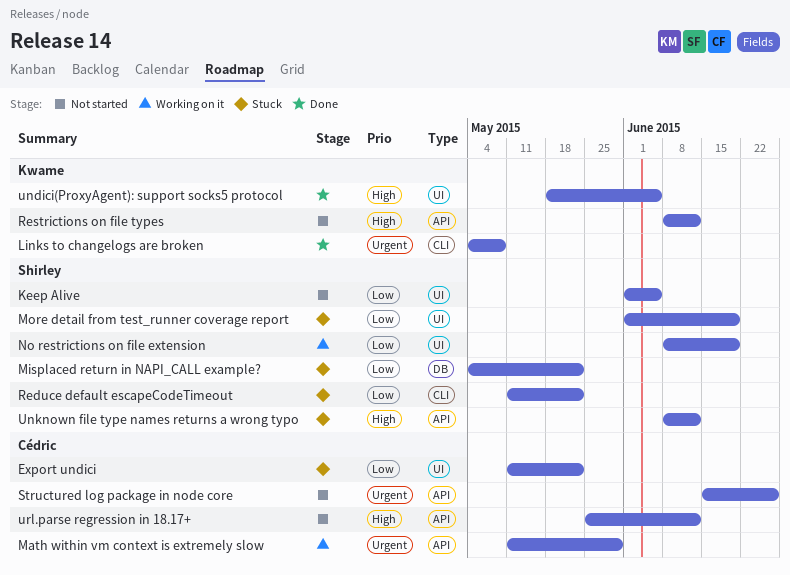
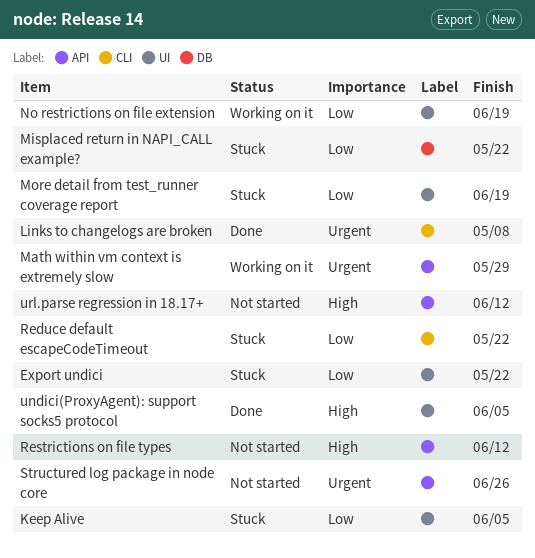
Keep Alive, status: Not started -> Stuck
Unknown file type names returns a wrong typo: present -> none

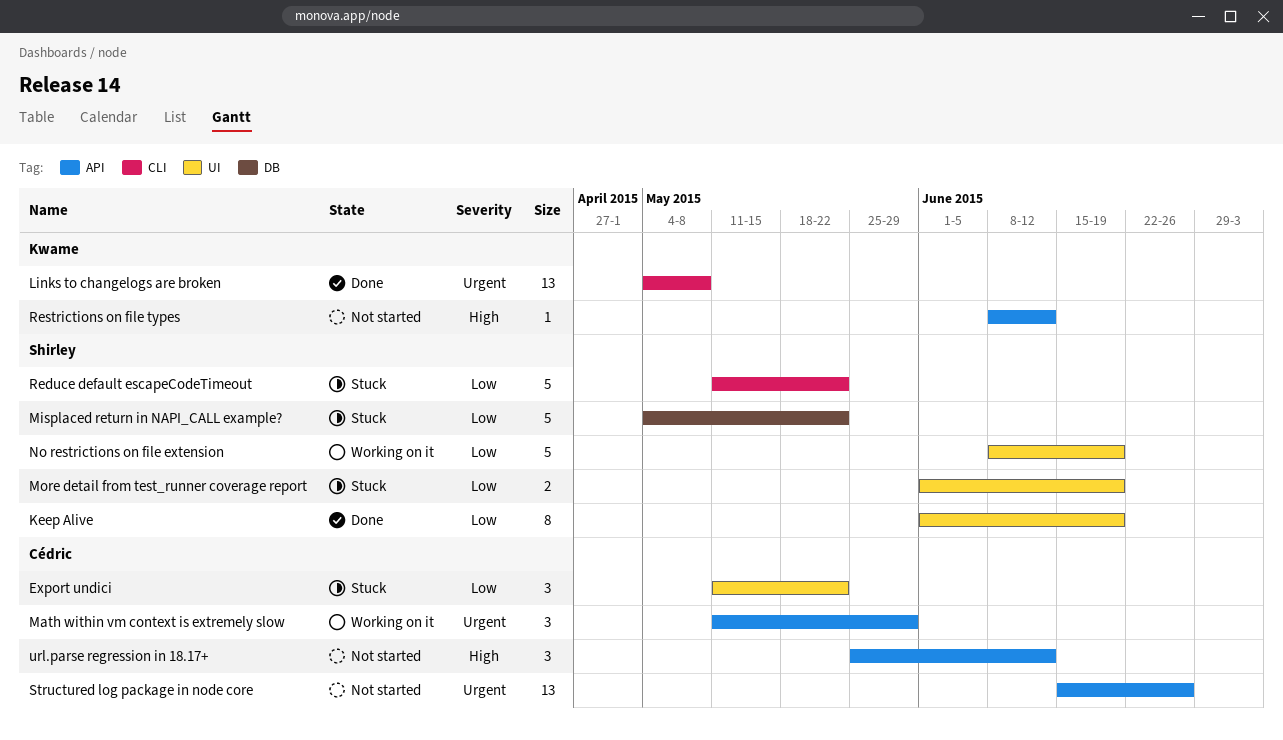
Keep Alive, status: Stuck -> Done
Keep Alive, due: Jun 5 -> Jun 19
undici(ProxyAgent): support socks5 protocol: present -> none

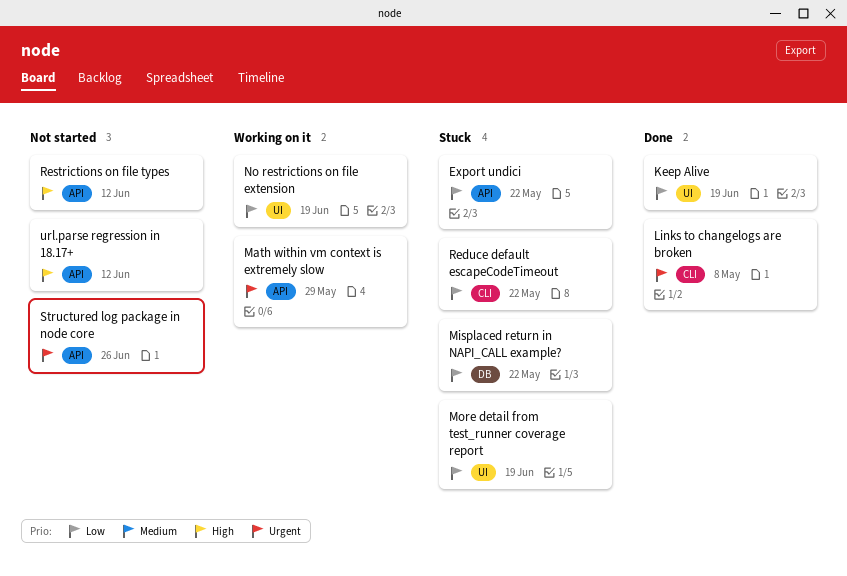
Export undici, label: UI -> API

